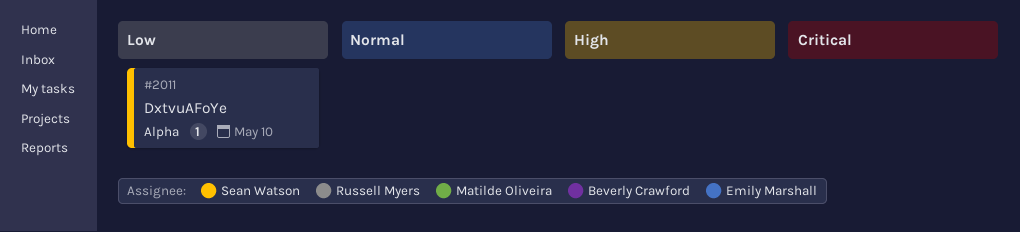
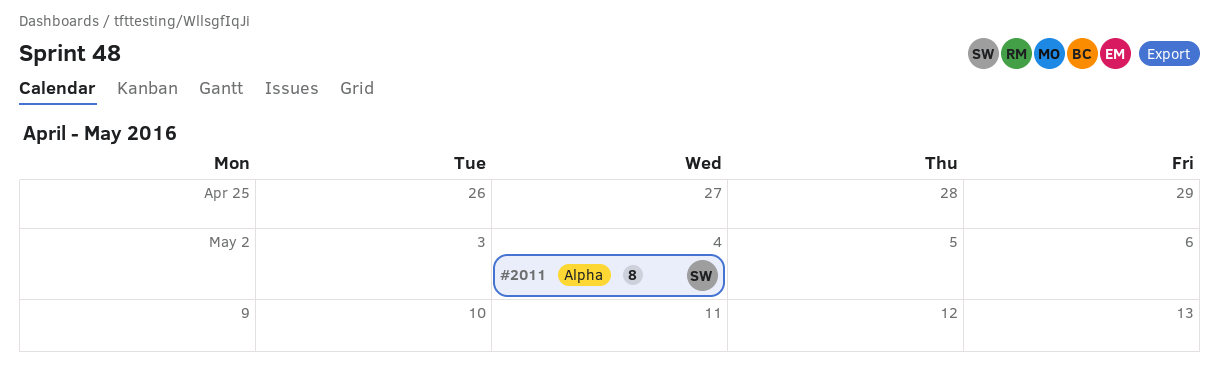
#2011, estimate: 1 -> 8
#2011, due: May 10 -> May 4

